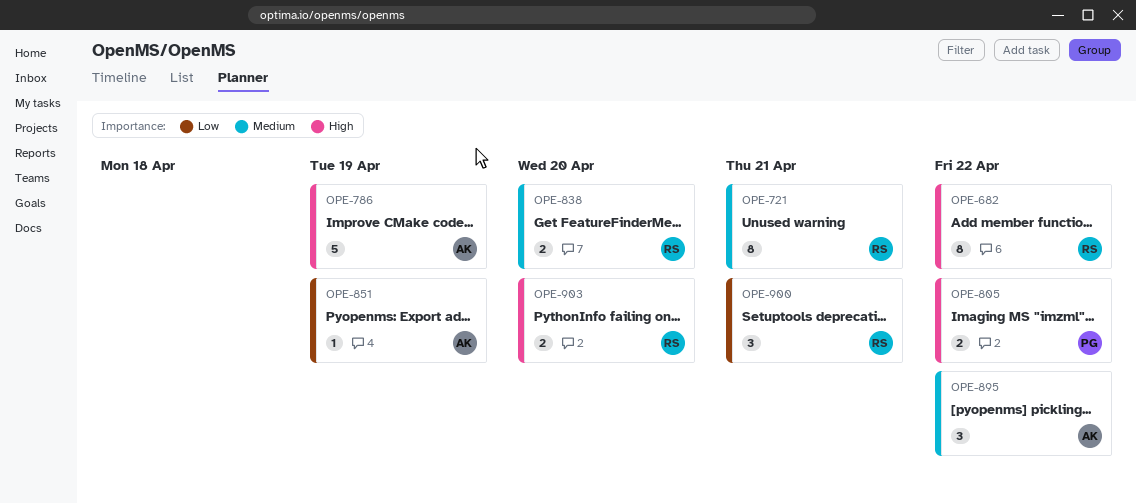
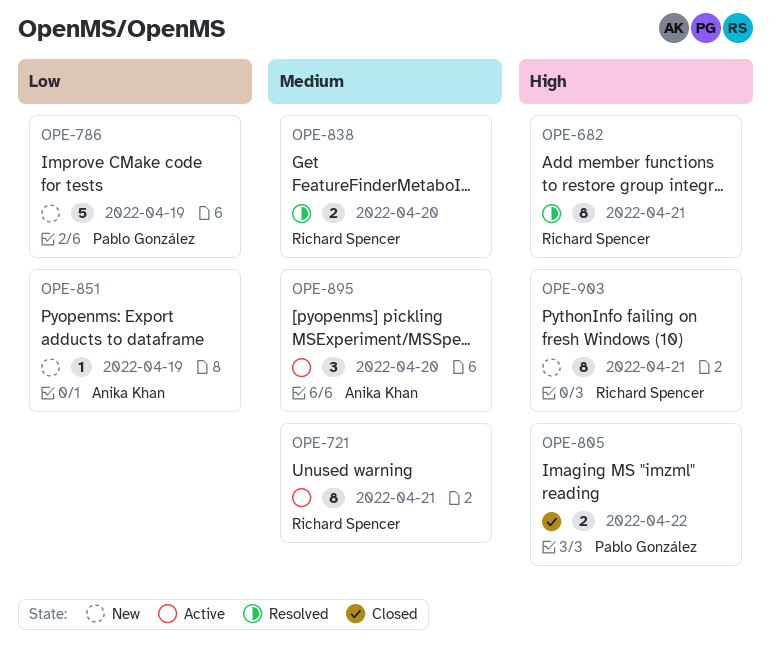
OPE-682, due: Apr 22 -> Apr 21
OPE-786, owner: Anika Khan -> Pablo González
OPE-786, priority: High -> Low
OPE-895, due: Apr 22 -> Apr 20
OPE-900: present -> none
OPE-903, estimate: 2 -> 8
OPE-903, due: Apr 20 -> Apr 21

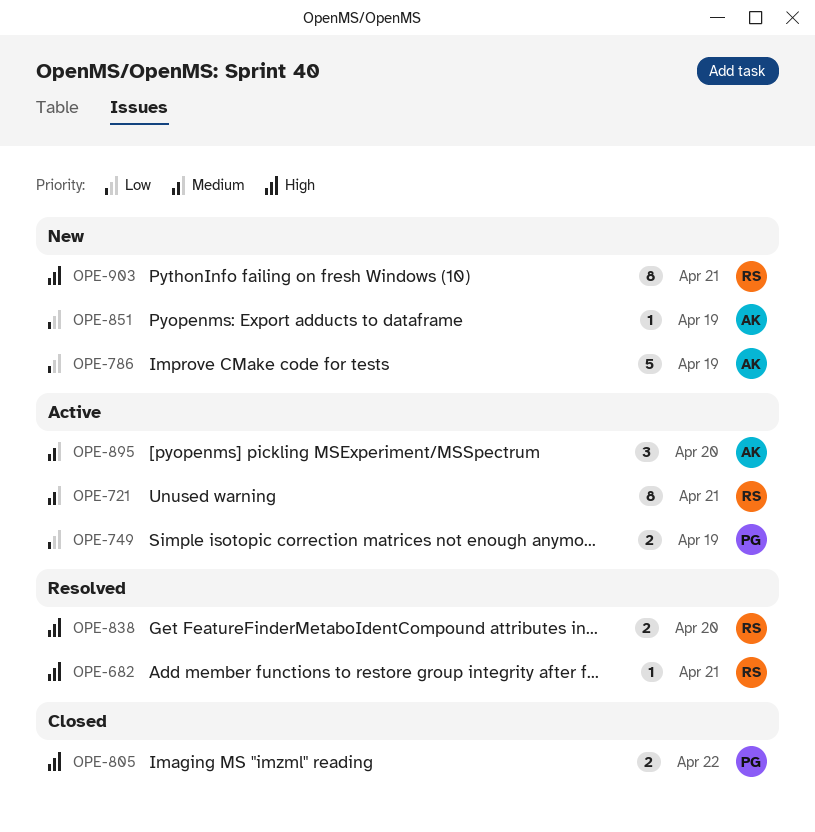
OPE-682, estimate: 8 -> 1
OPE-749: none -> present
OPE-786, owner: Pablo González -> Anika Khan
OPE-838, priority: Medium -> High

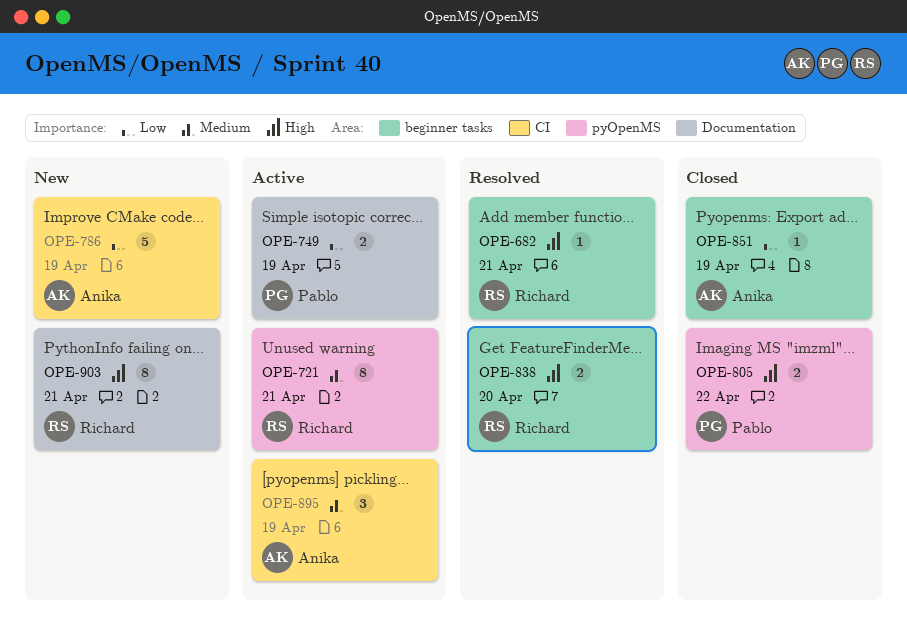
OPE-851, status: New -> Closed
OPE-895, due: Apr 20 -> Apr 19

